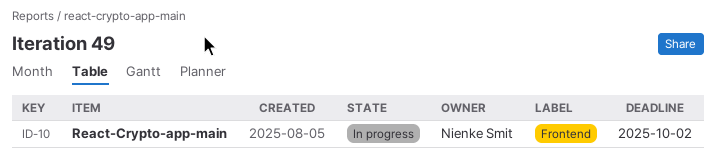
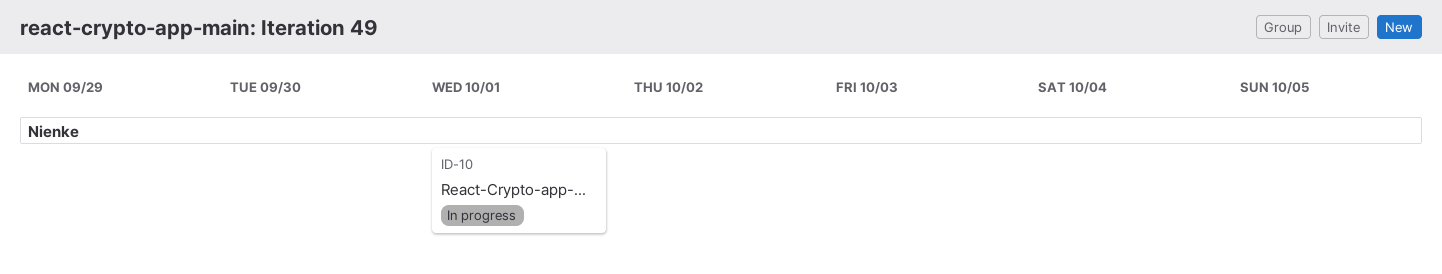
ID-10, due: Oct 2 -> Oct 1

